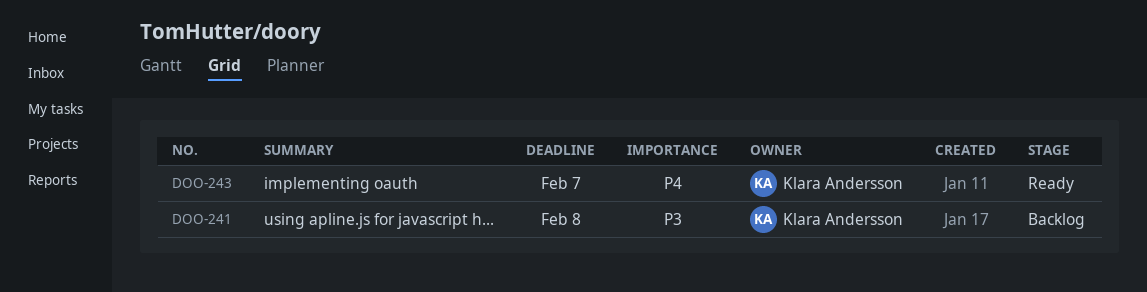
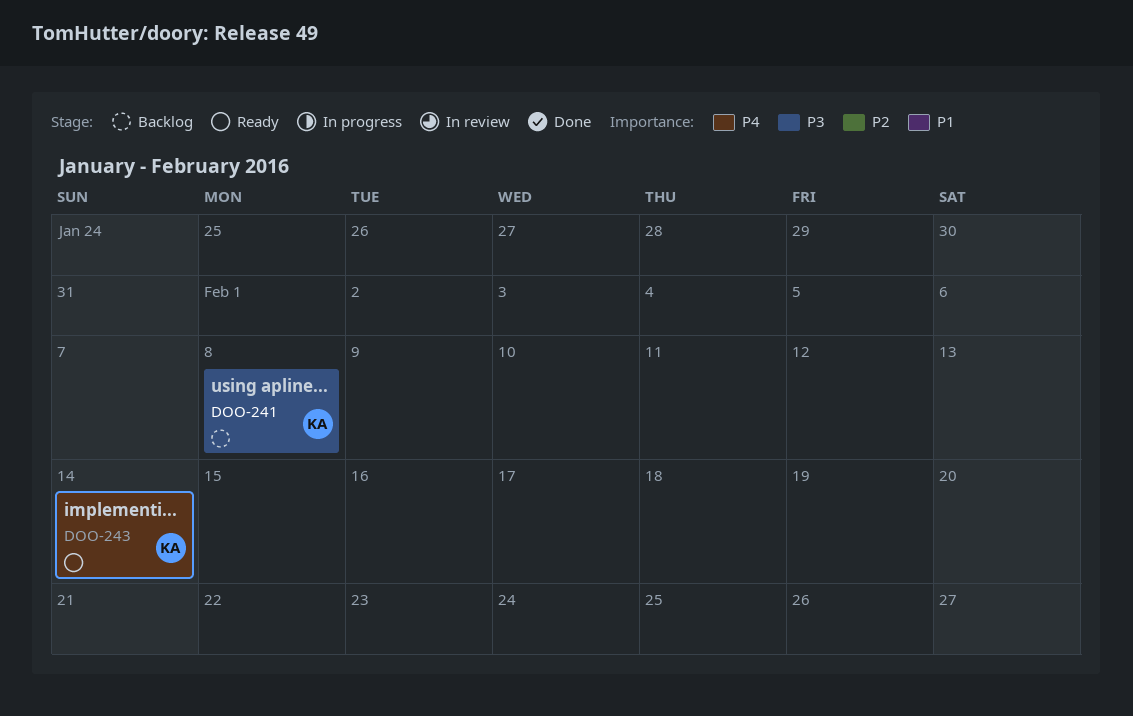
DOO-243, due: Feb 7 -> Feb 14

